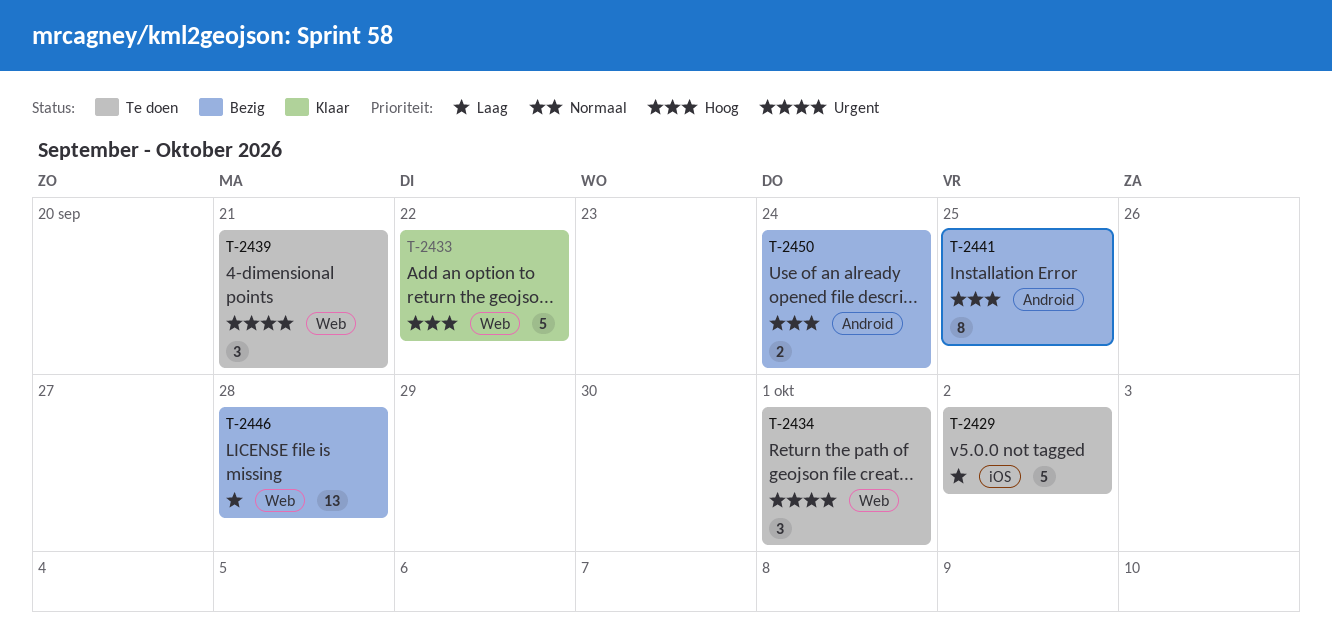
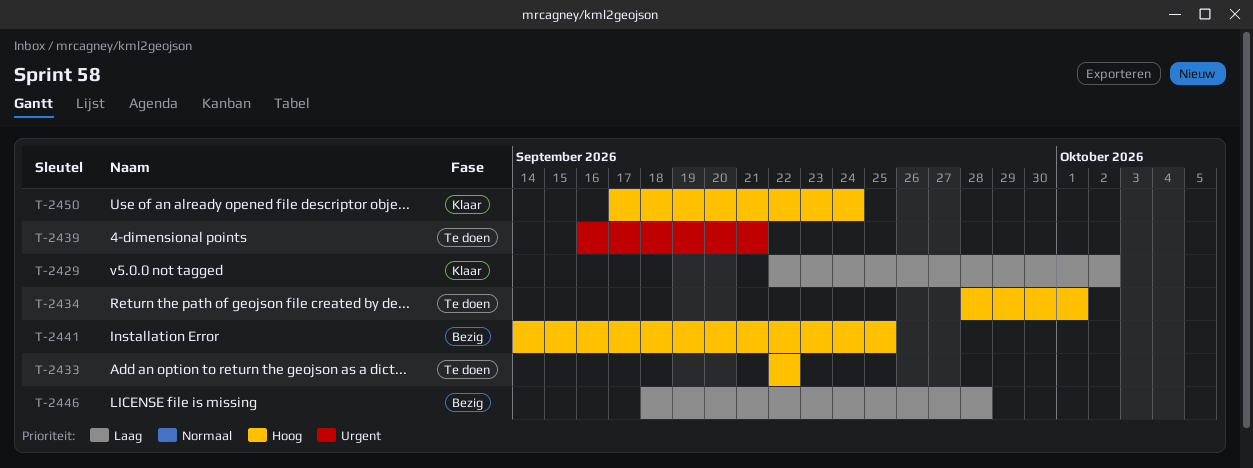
T-2429, status: Te doen -> Klaar
T-2433, status: Klaar -> Te doen
T-2434, priority: Urgent -> Hoog
T-2450, status: Bezig -> Klaar

